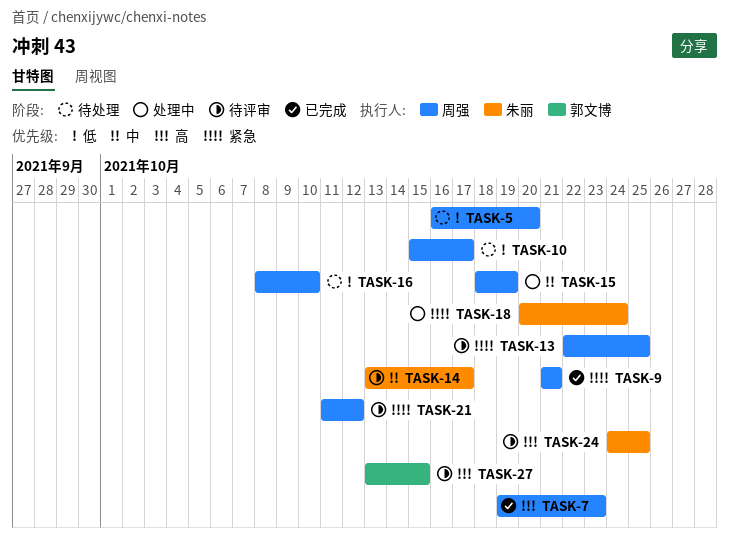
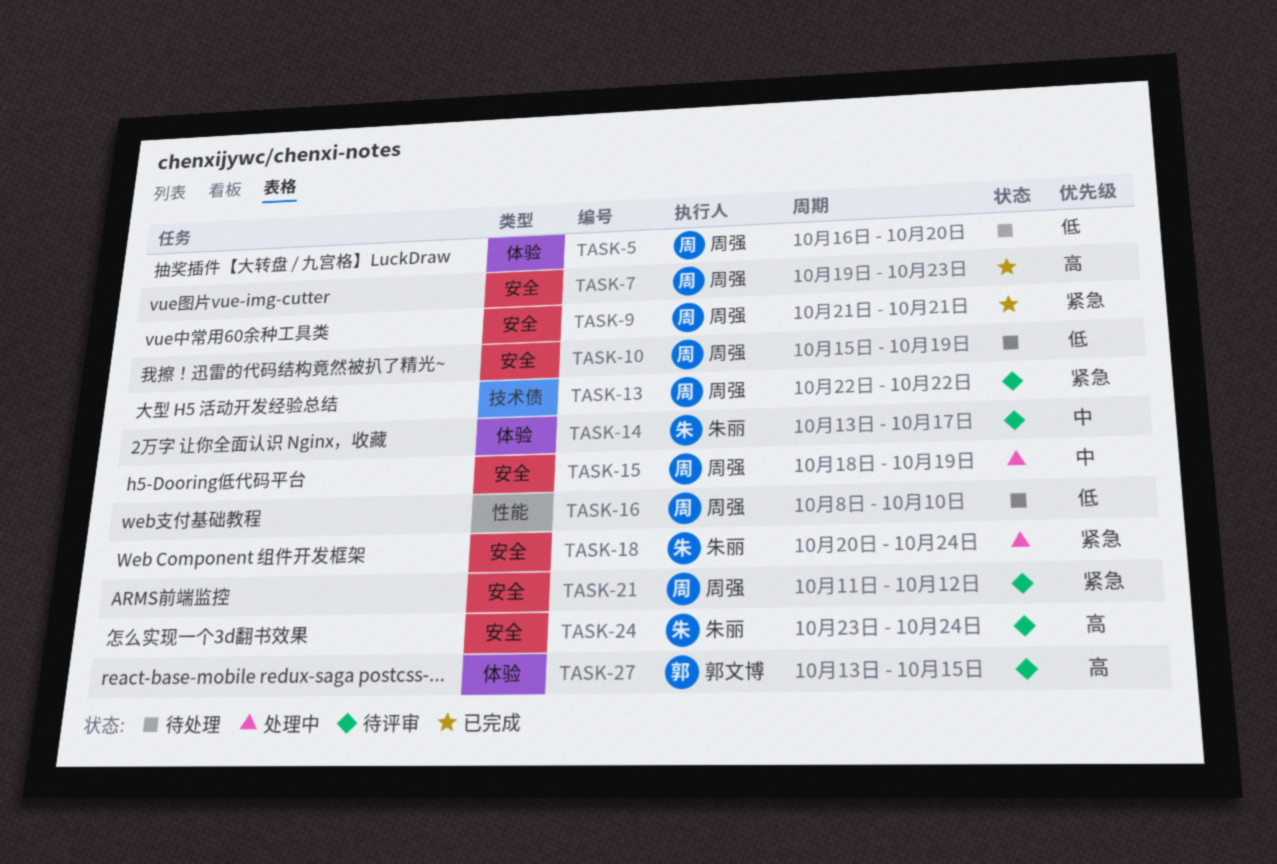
TASK-10, due: Oct 17 -> Oct 19
TASK-13, due: Oct 25 -> Oct 22
TASK-24, start: Oct 24 -> Oct 23
TASK-24, due: Oct 25 -> Oct 24

